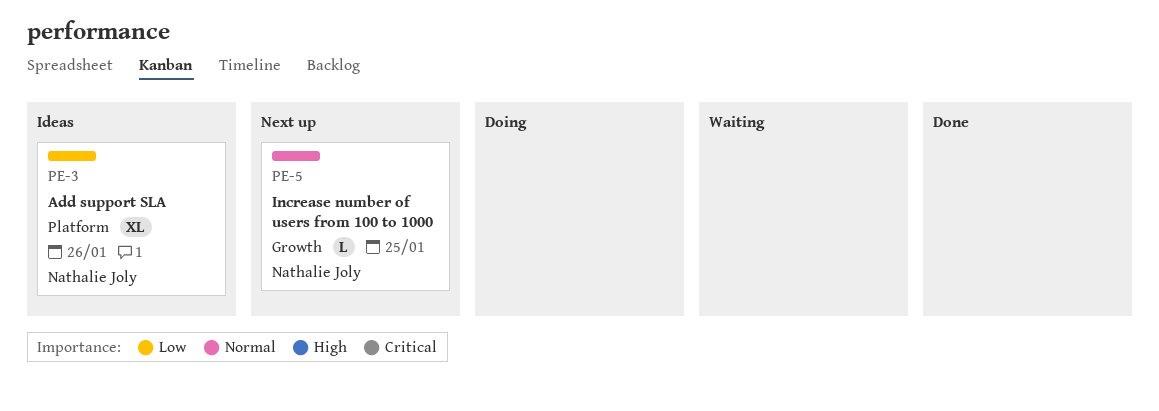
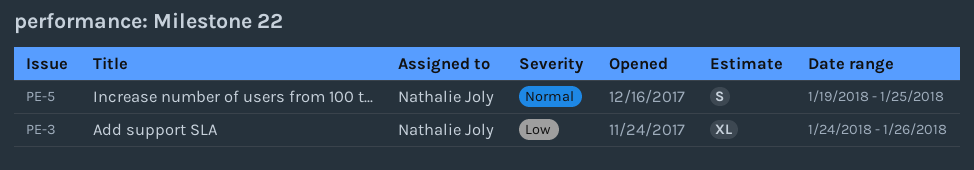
PE-5, estimate: L -> S

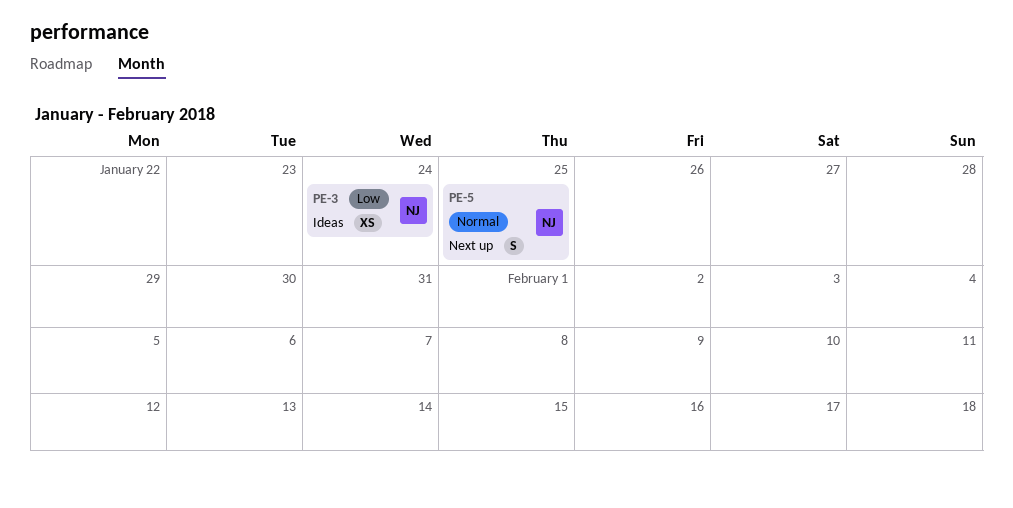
PE-3, estimate: XL -> XS
PE-3, due: Jan 26 -> Jan 24

